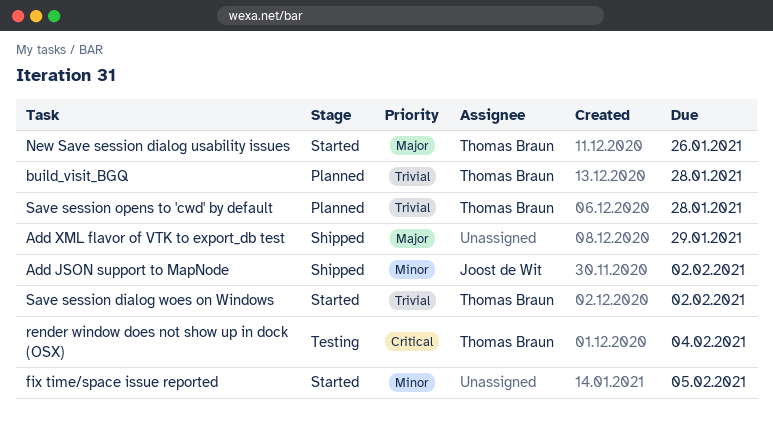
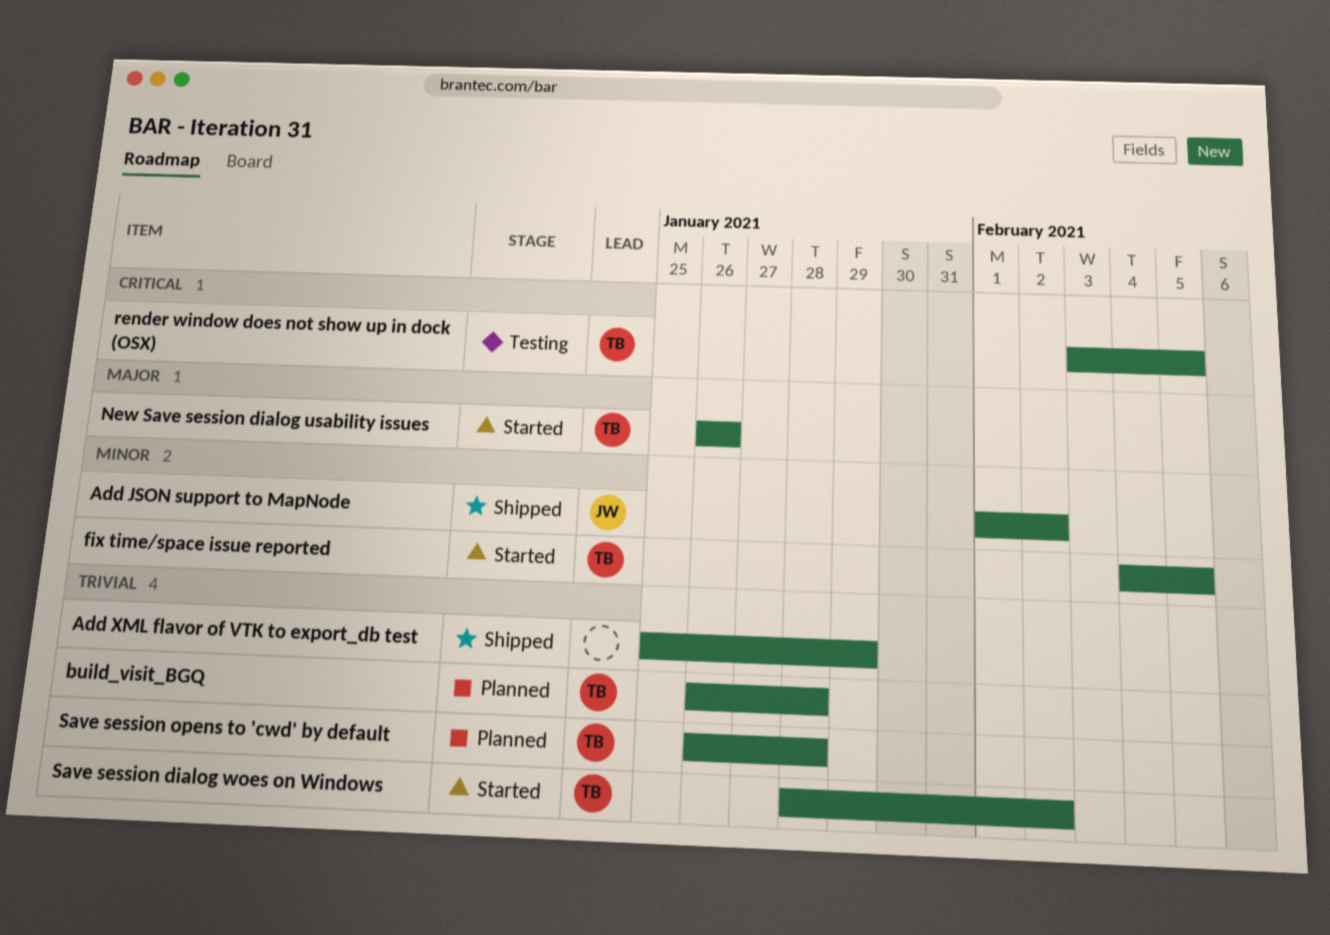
Add XML flavor of VTK to export_db test, priority: Major -> Trivial
fix time/space issue reported, owner: none -> Thomas Braun
render window does not show up in dock (OSX), due: Feb 4 -> Feb 5

